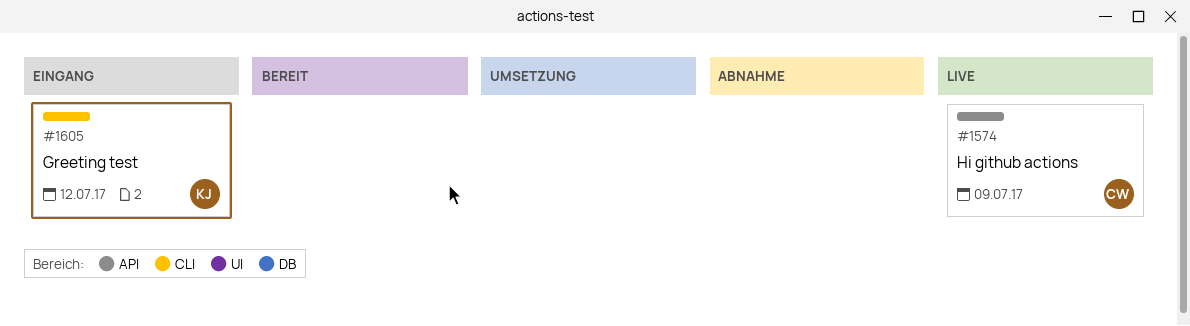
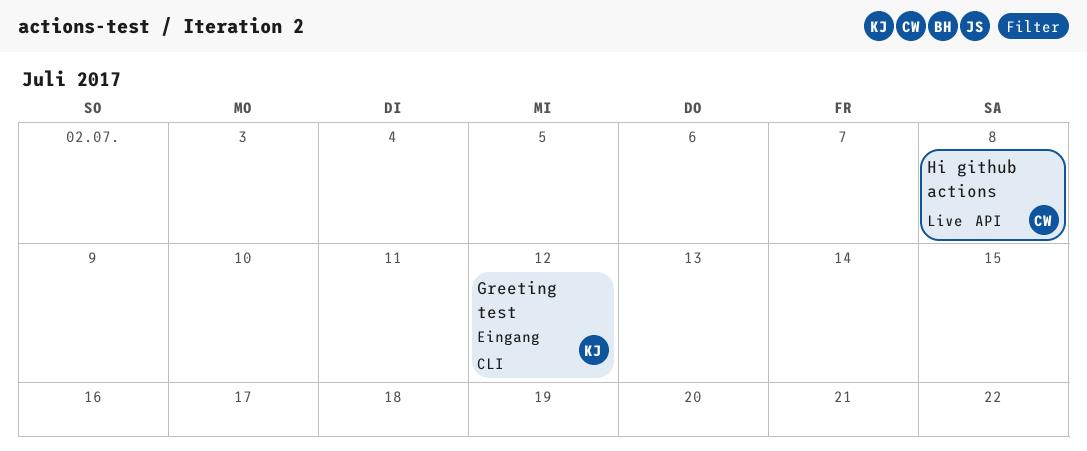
Hi github actions, due: Jul 9 -> Jul 8

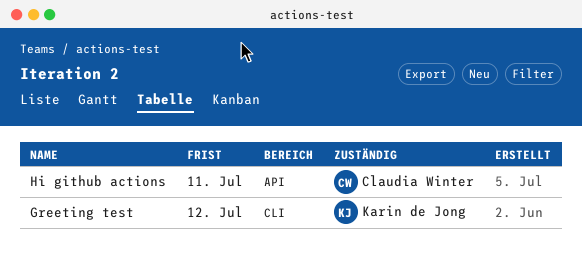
Hi github actions, due: Jul 8 -> Jul 11

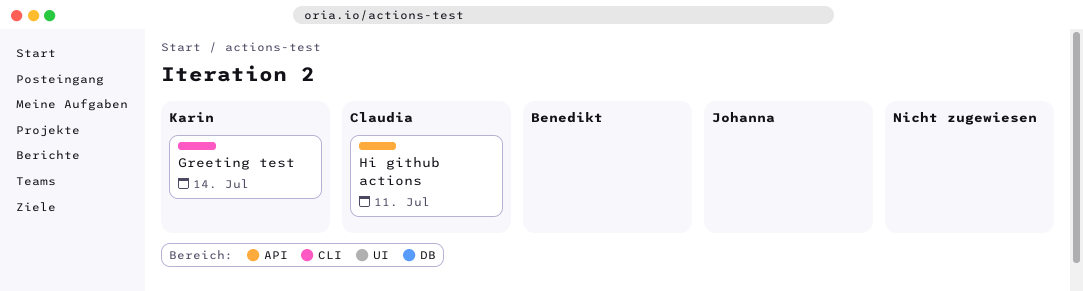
Greeting test, due: Jul 12 -> Jul 14

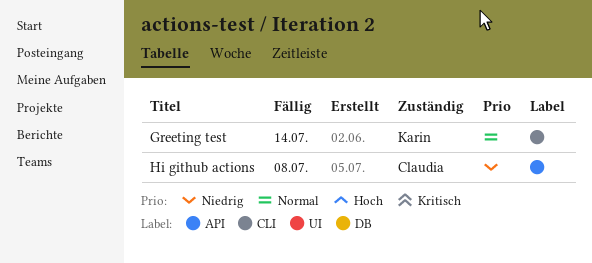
Hi github actions, due: Jul 11 -> Jul 8

